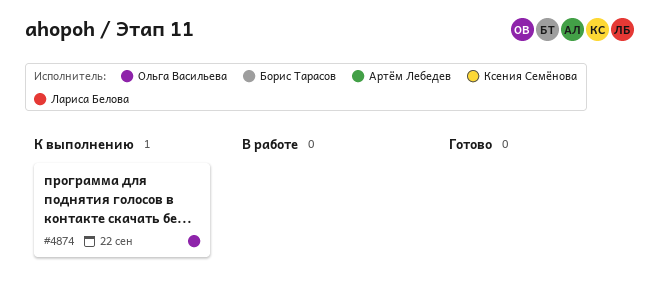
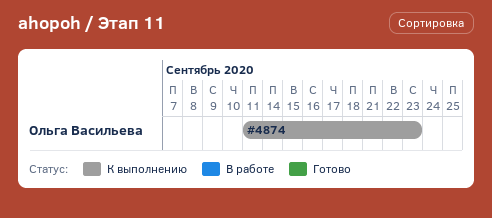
#4874, due: Sep 22 -> Sep 23

